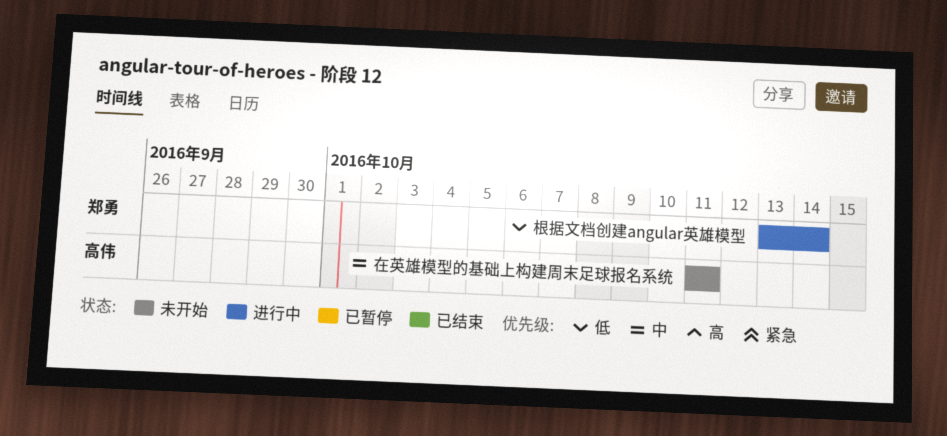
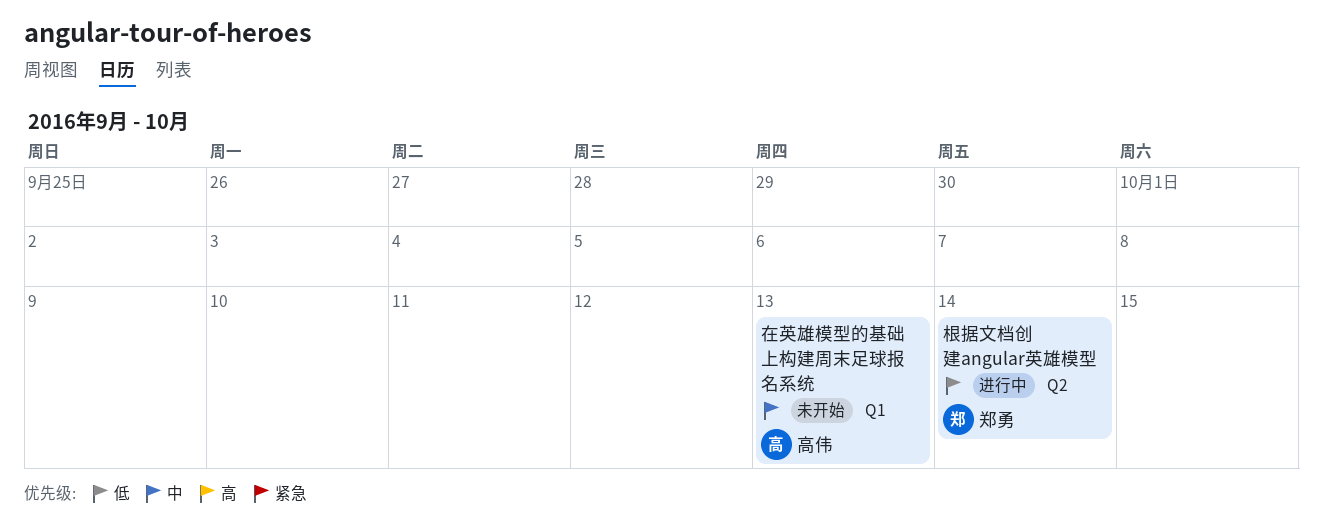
在英雄模型的基础上构建周末足球报名系统, due: Oct 11 -> Oct 13

